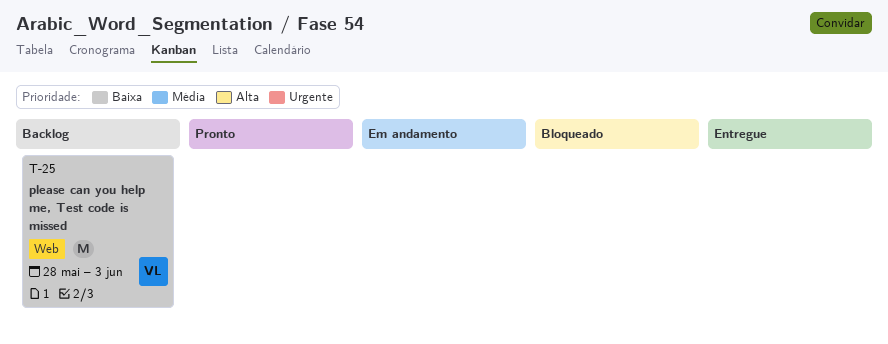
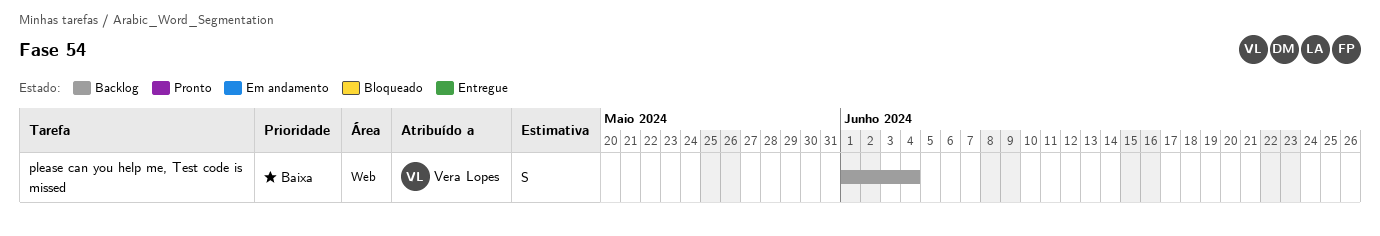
please can you help me, Test code is missed, estimate: M -> S
please can you help me, Test code is missed, start: May 28 -> Jun 1
please can you help me, Test code is missed, due: Jun 3 -> Jun 4

